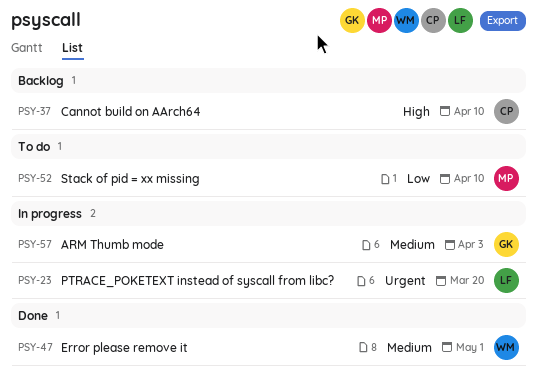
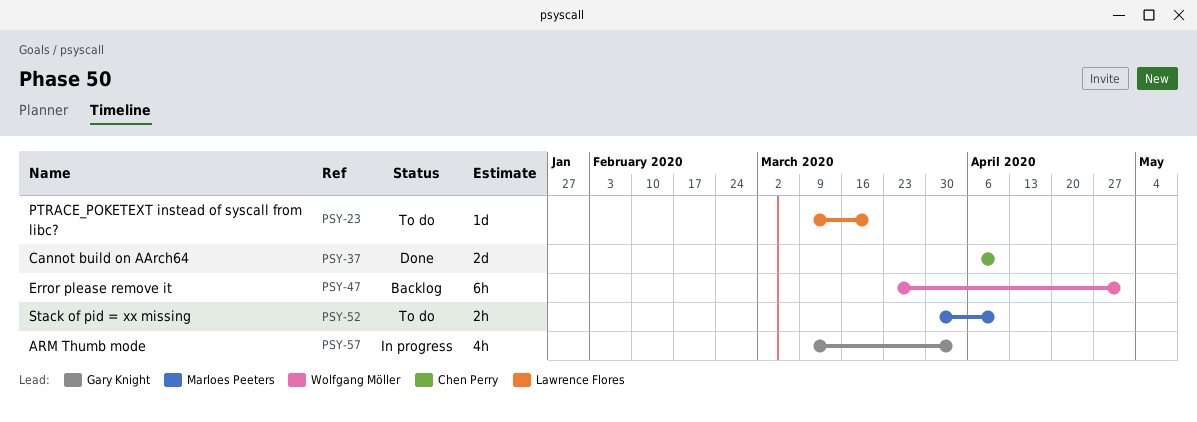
PSY-23, status: In progress -> To do
PSY-37, status: Backlog -> Done
PSY-47, status: Done -> Backlog

